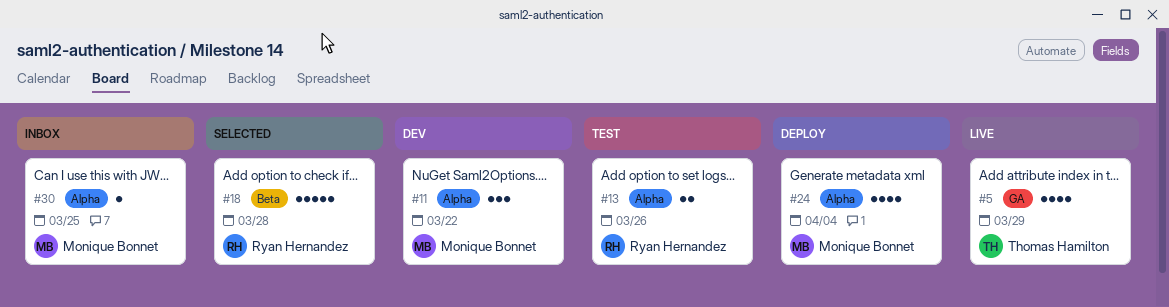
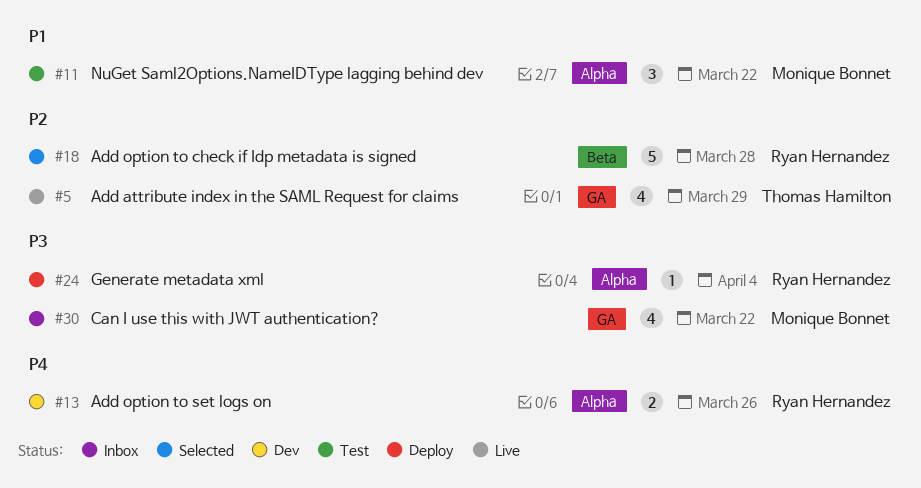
#11, status: Dev -> Test
#13, status: Test -> Dev
#24, owner: Monique Bonnet -> Ryan Hernandez
#24, estimate: 4 -> 1
#30, label: Alpha -> GA
#30, estimate: 1 -> 4
#30, due: Mar 25 -> Mar 22

